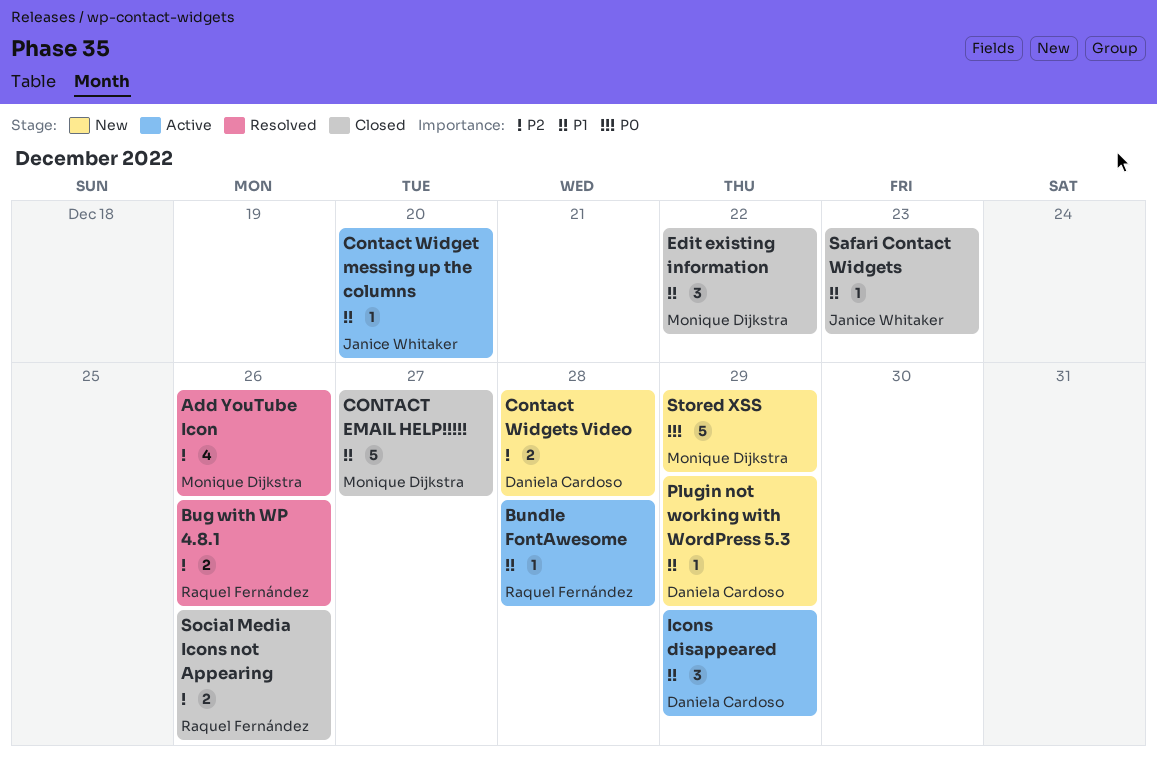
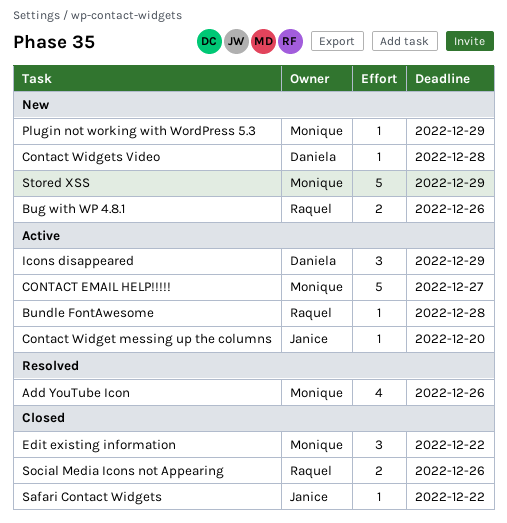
Bug with WP 4.8.1, status: Resolved -> New
CONTACT EMAIL HELP!!!!!, status: Closed -> Active
Contact Widgets Video, estimate: 2 -> 1
Plugin not working with WordPress 5.3, owner: Daniela Cardoso -> Monique Dijkstra
Safari Contact Widgets, due: Dec 23 -> Dec 22

